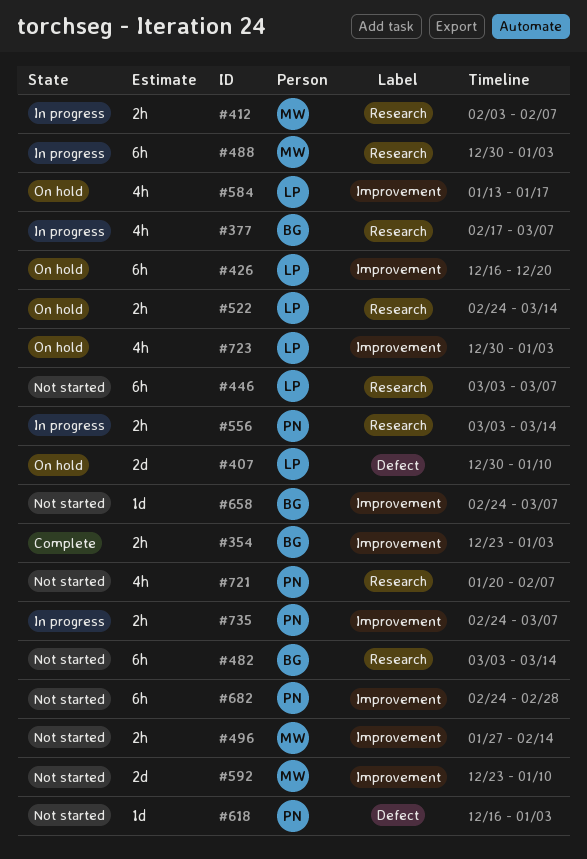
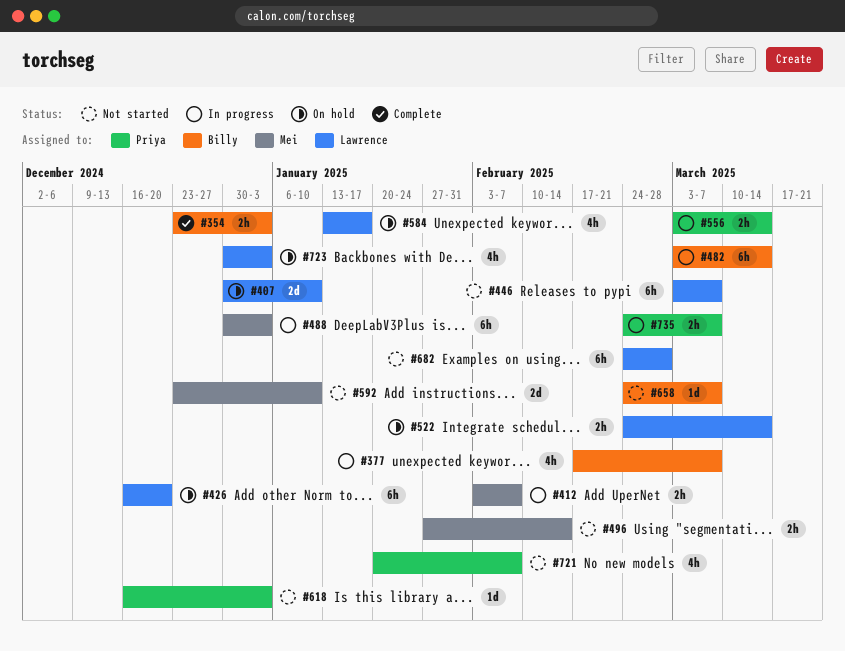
#482, status: Not started -> In progress
#682, owner: Priya -> Lawrence

